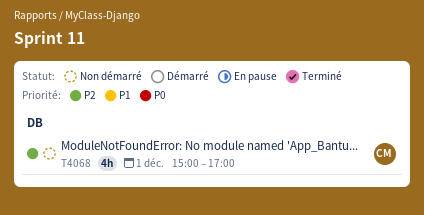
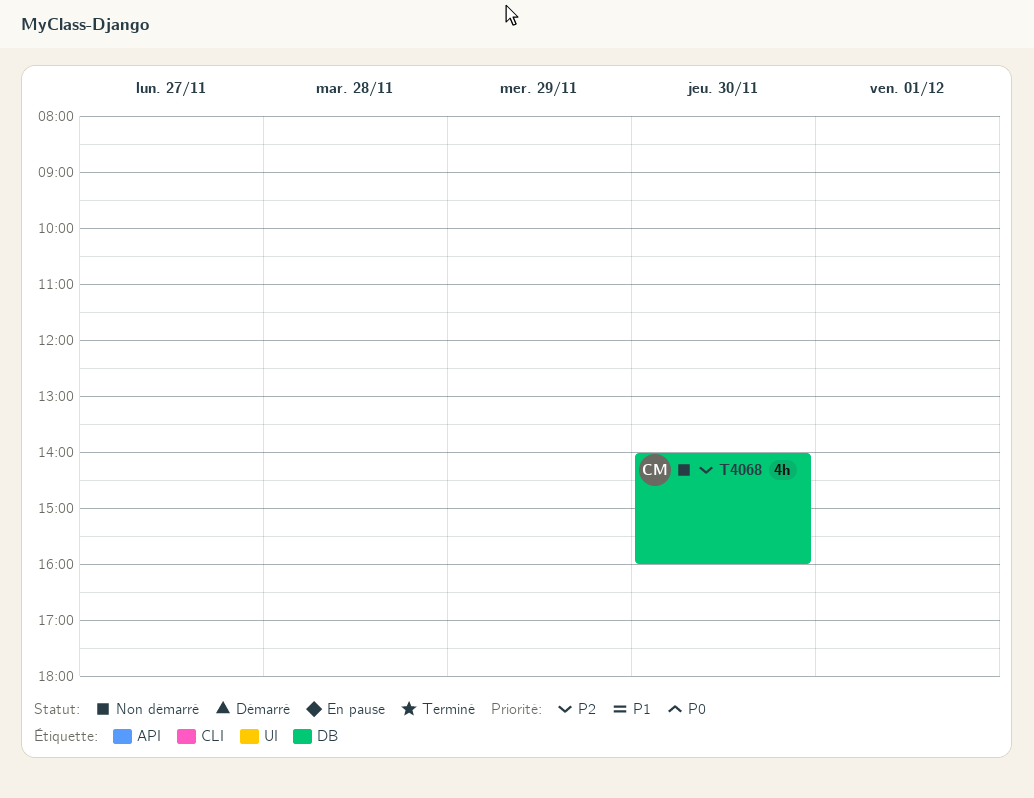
T4068, day: Dec 1 -> Nov 30
T4068, begins: 15:00 -> 14:00
T4068, ends: 17:00 -> 16:00

